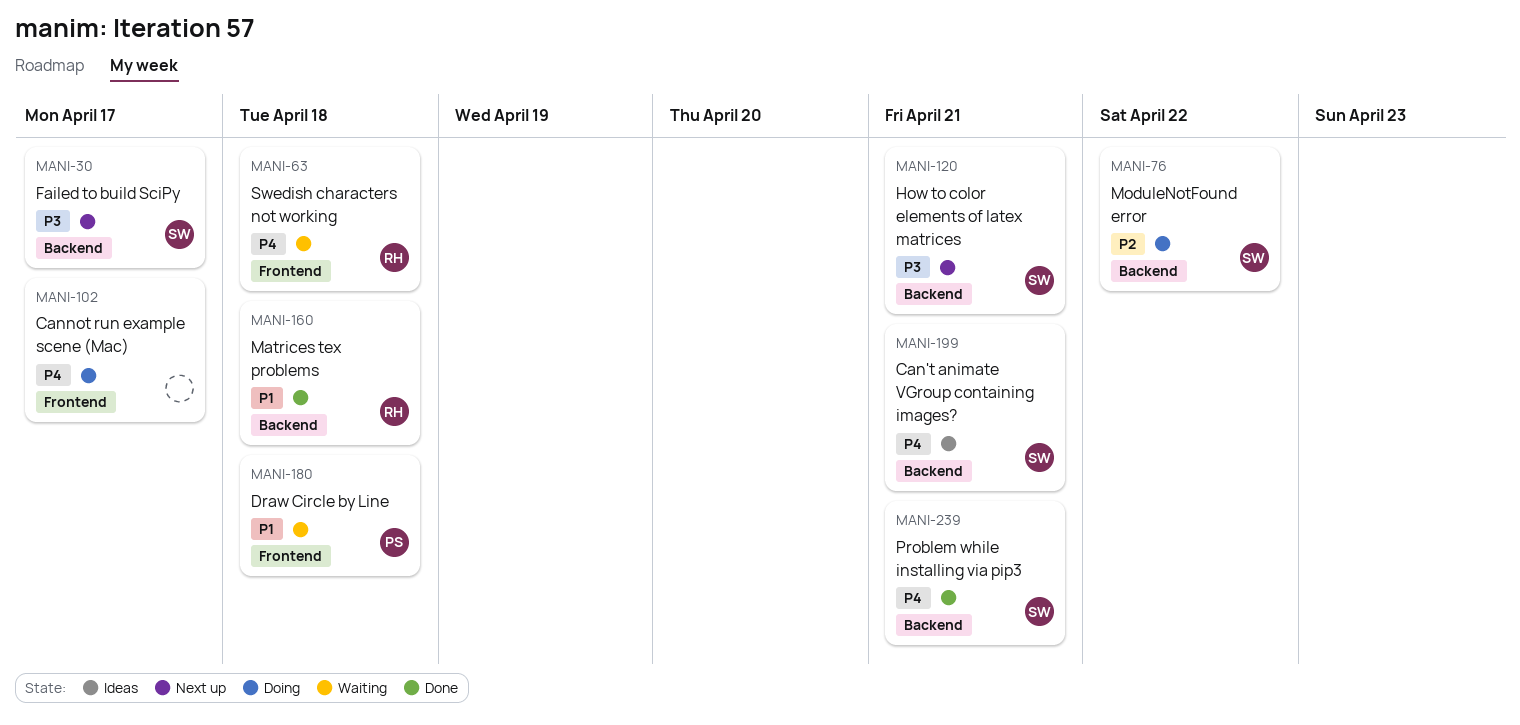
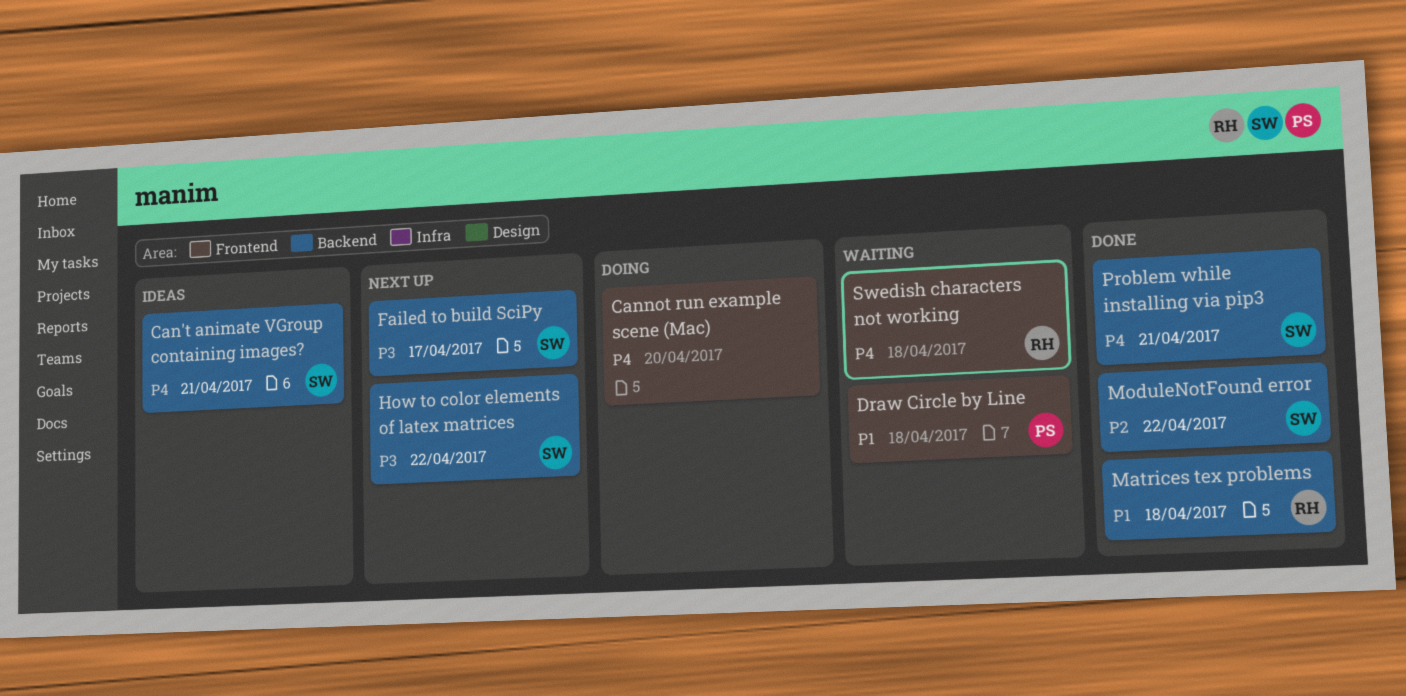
Cannot run example scene (Mac), due: Apr 17 -> Apr 20
How to color elements of latex matrices, due: Apr 21 -> Apr 22
ModuleNotFound error, status: Doing -> Done

